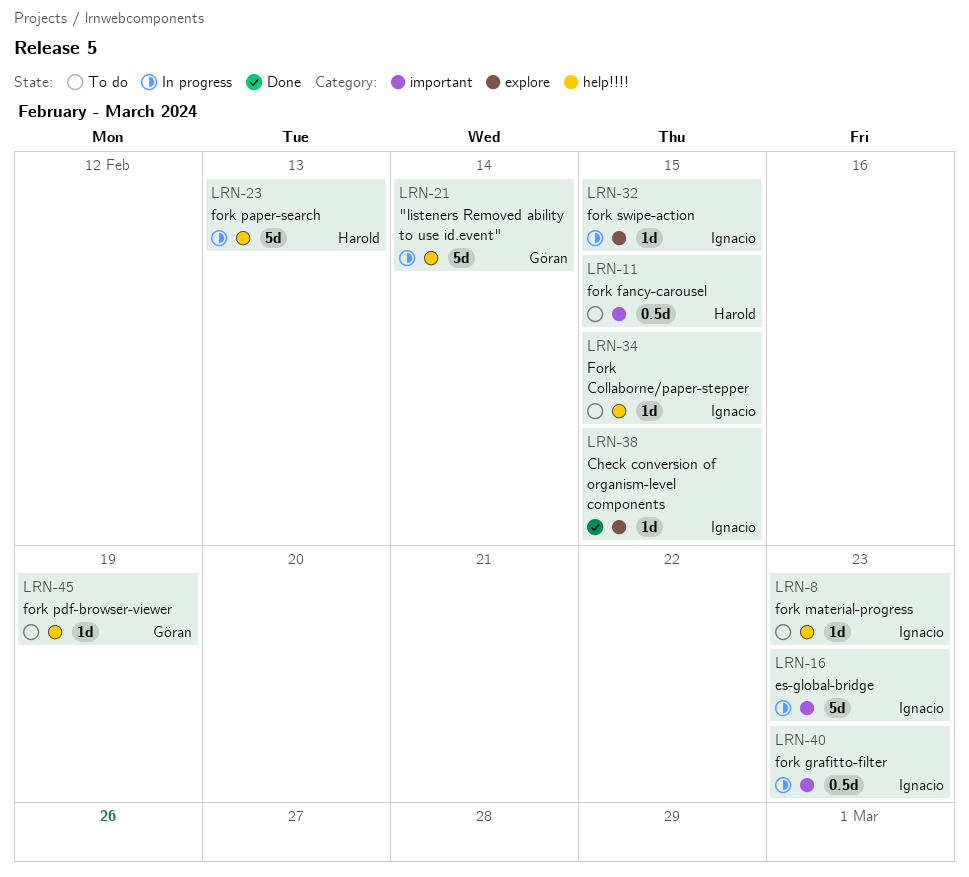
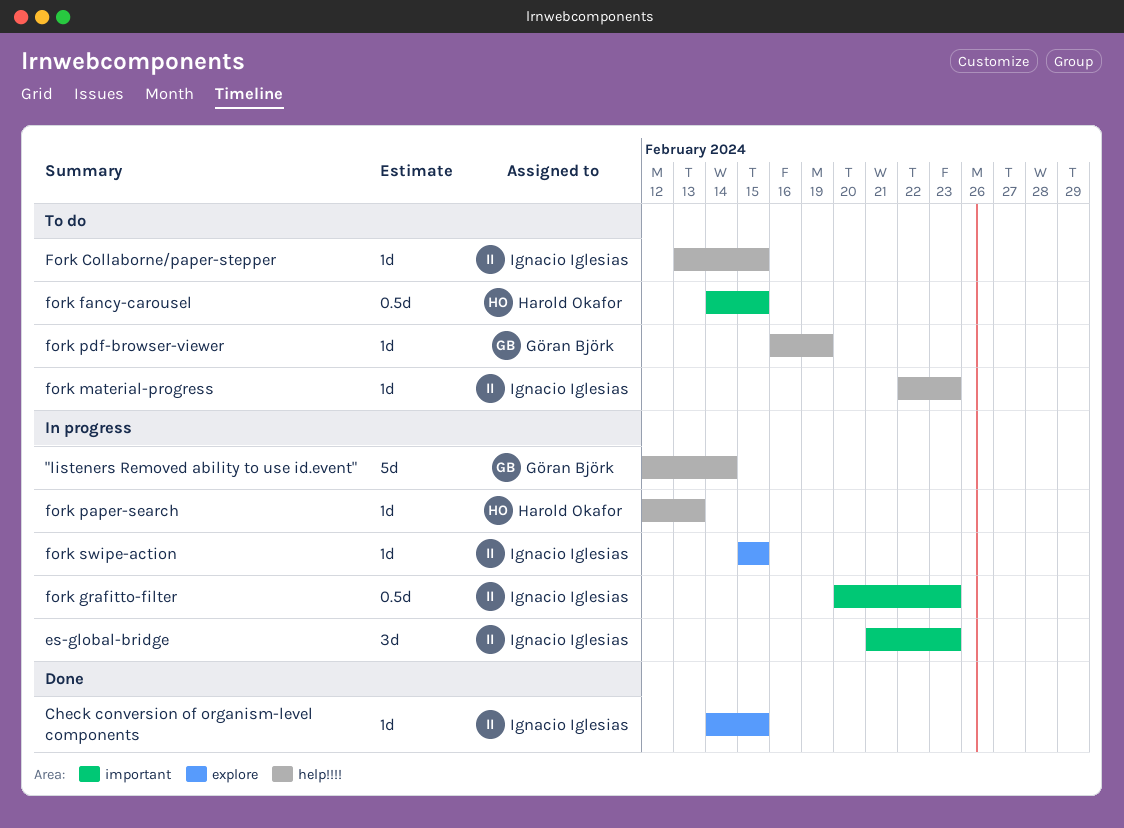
es-global-bridge, estimate: 5d -> 3d
fork paper-search, estimate: 5d -> 1d

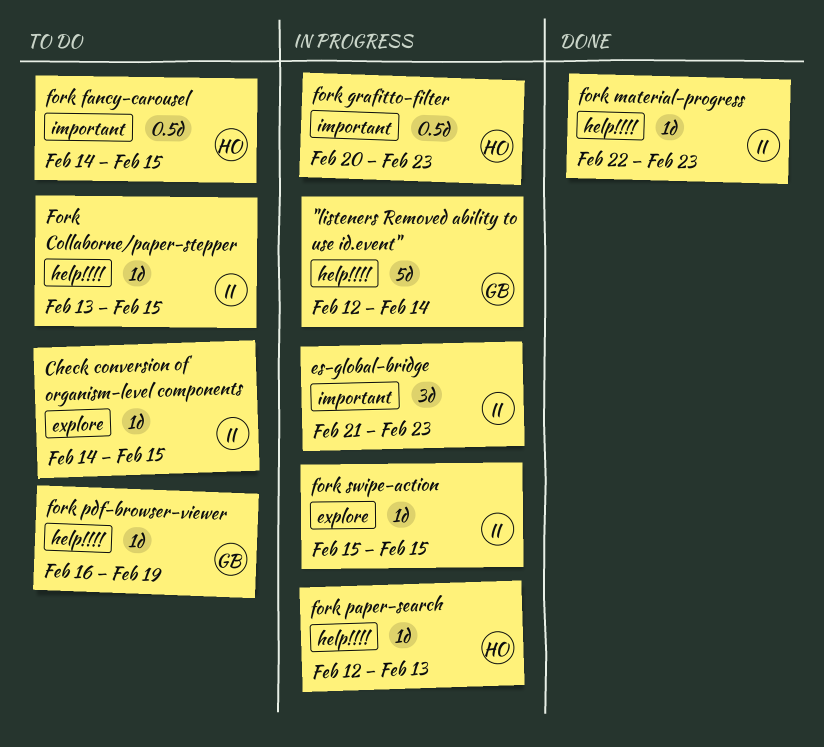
Check conversion of organism-level components, status: Done -> To do
fork grafitto-filter, owner: Ignacio Iglesias -> Harold Okafor
fork material-progress, status: To do -> Done

